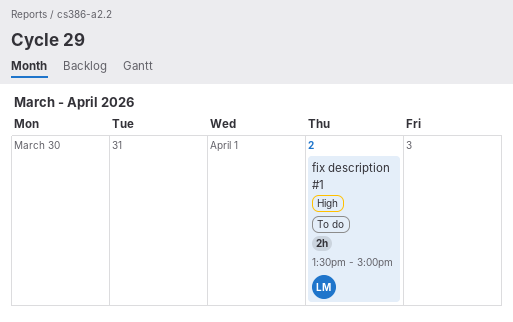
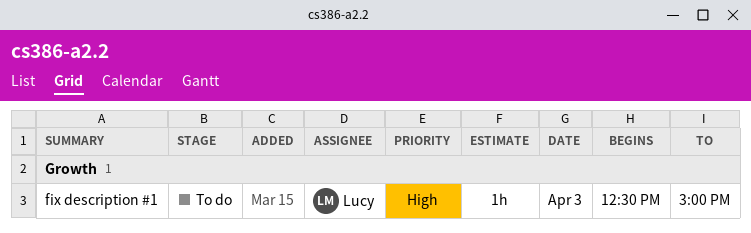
fix description #1, estimate: 2h -> 1h
fix description #1, day: Apr 2 -> Apr 3
fix description #1, begins: 13:30 -> 12:30

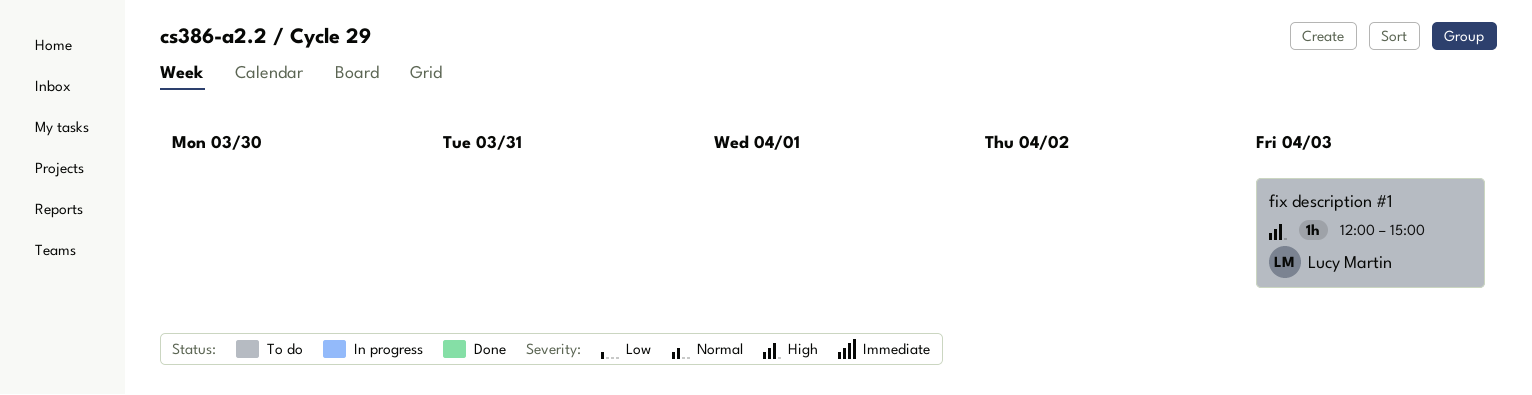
fix description #1, begins: 12:30 -> 12:00

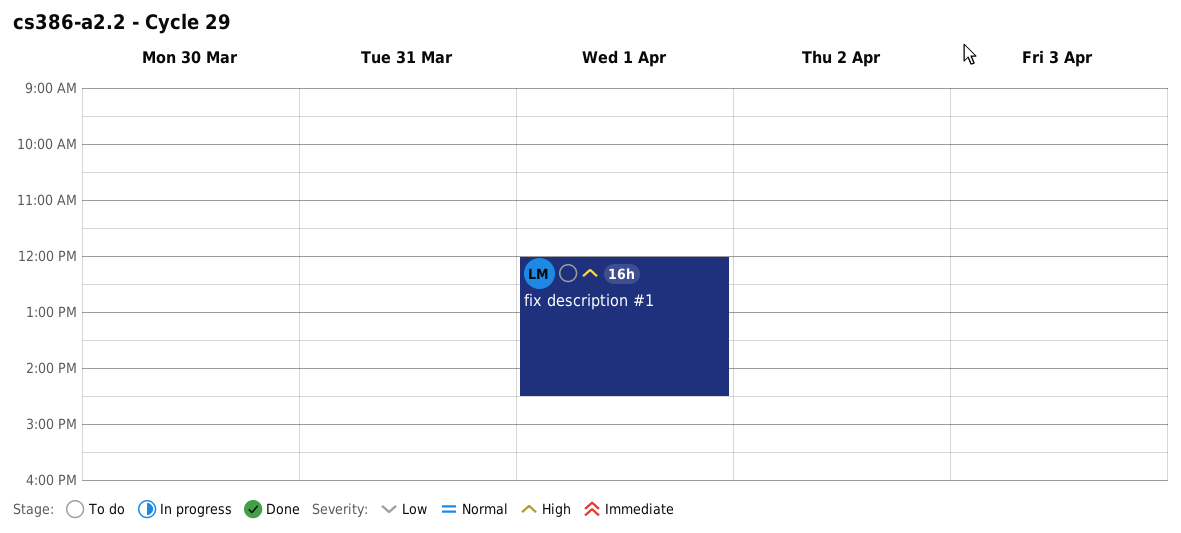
fix description #1, estimate: 1h -> 16h
fix description #1, day: Apr 3 -> Apr 1
fix description #1, ends: 15:00 -> 14:30

